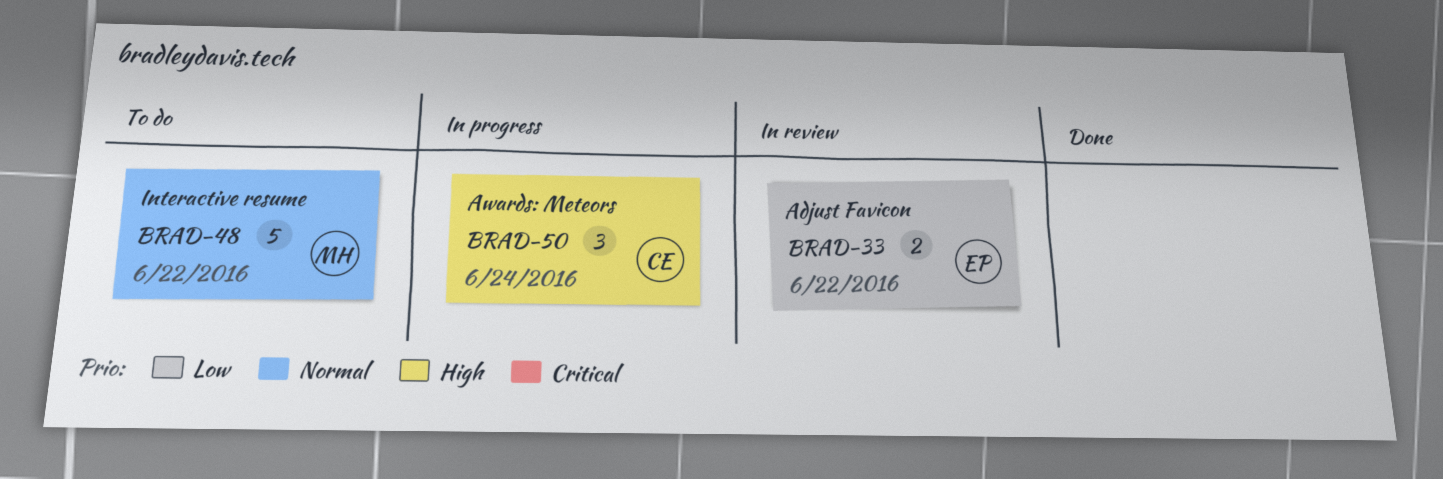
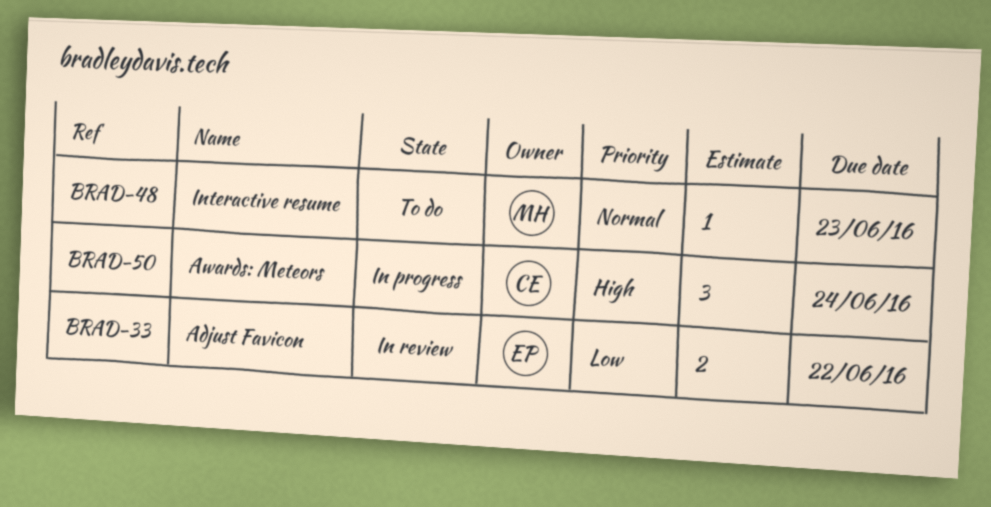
BRAD-48, estimate: 5 -> 1
BRAD-48, due: Jun 22 -> Jun 23

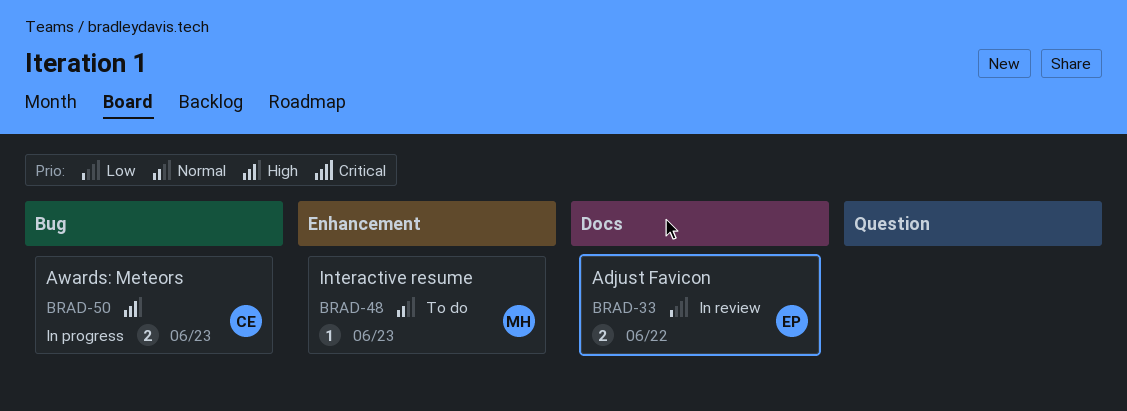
BRAD-50, estimate: 3 -> 2
BRAD-50, due: Jun 24 -> Jun 23

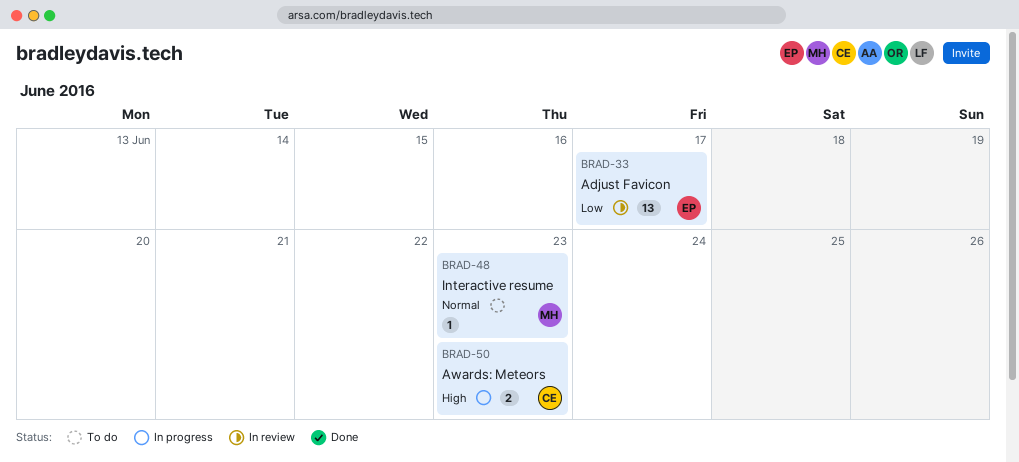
BRAD-33, estimate: 2 -> 13
BRAD-33, due: Jun 22 -> Jun 17

